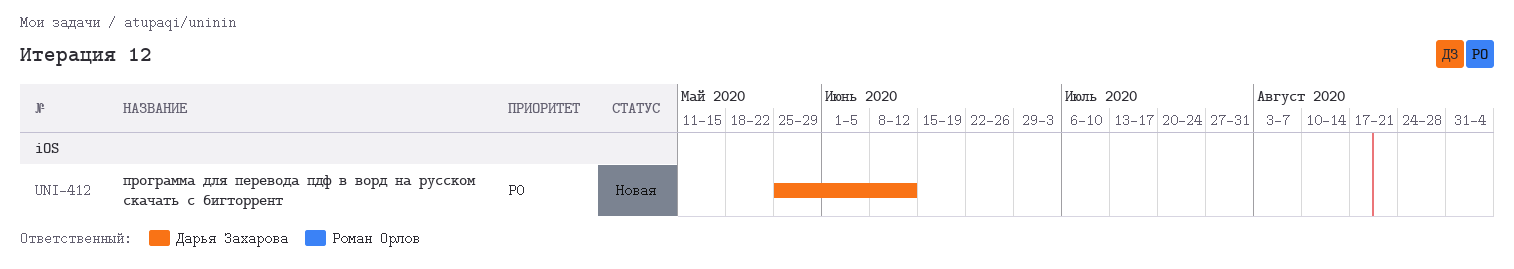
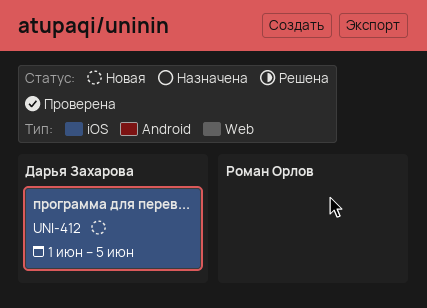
UNI-412, start: May 25 -> Jun 1
UNI-412, due: Jun 12 -> Jun 5

